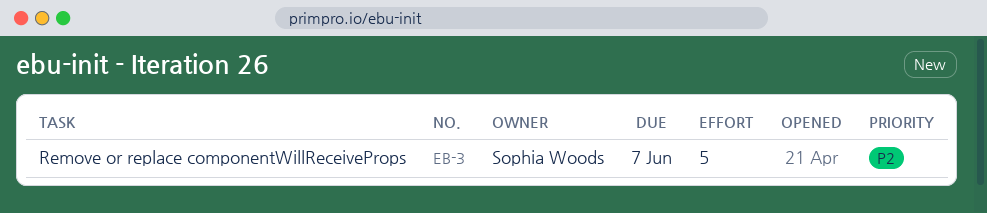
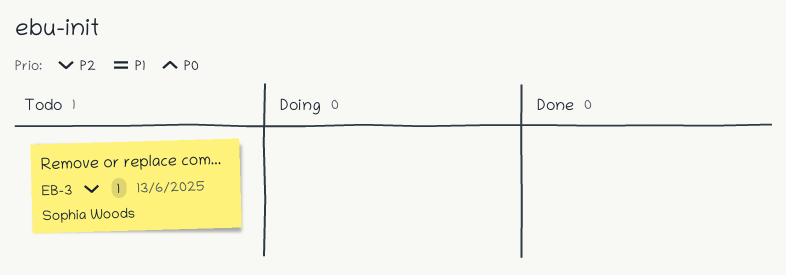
EB-3, estimate: 5 -> 1
EB-3, due: Jun 7 -> Jun 13

